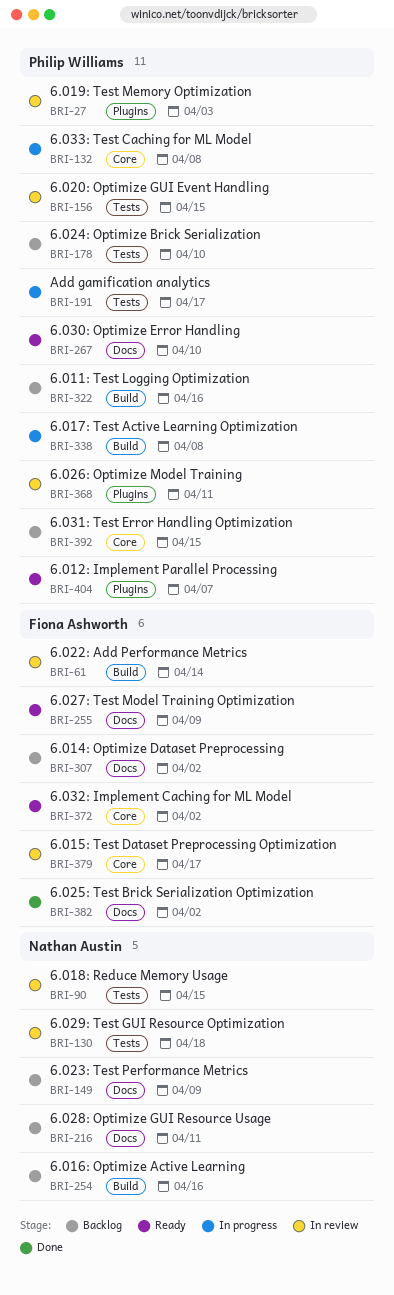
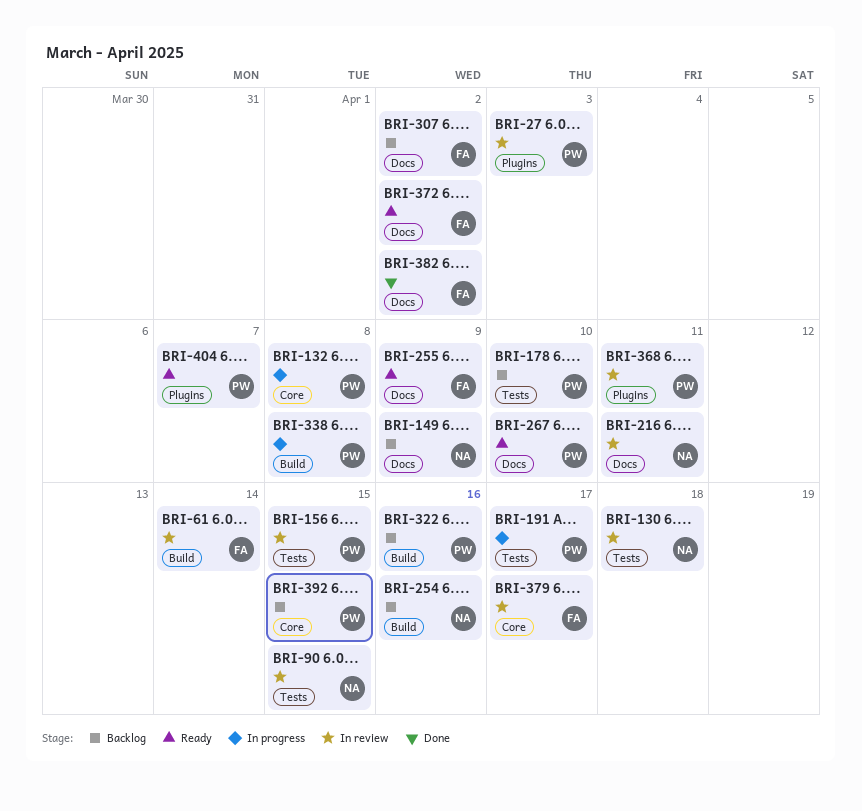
BRI-216, status: Backlog -> In review
BRI-372, label: Core -> Docs

